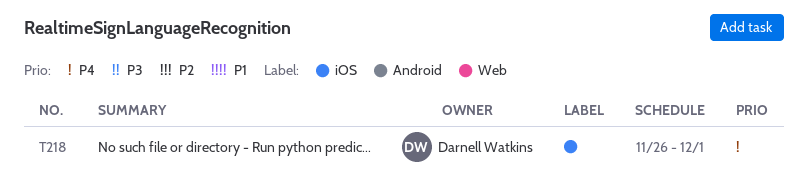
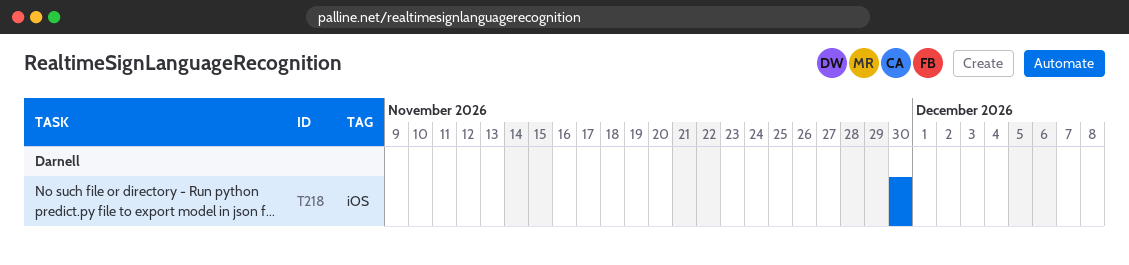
T218, start: Nov 26 -> Nov 30
T218, due: Dec 1 -> Nov 30

